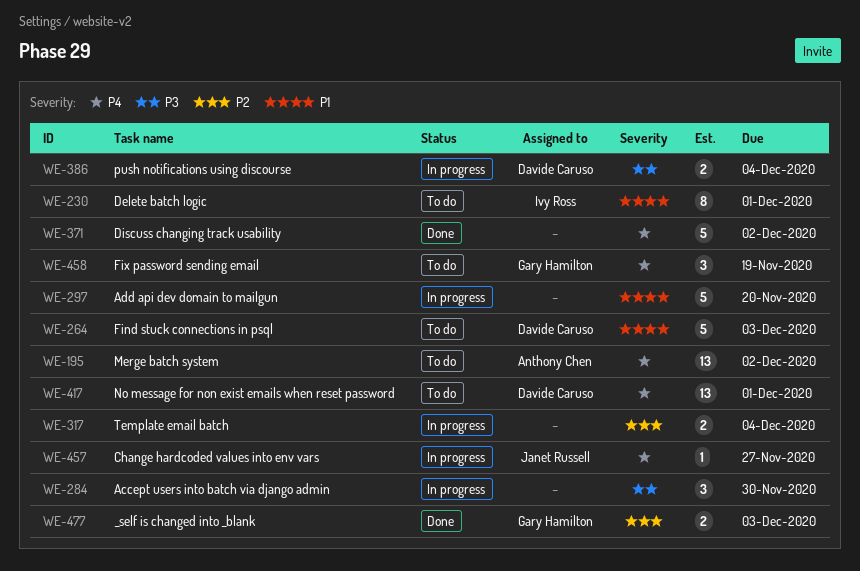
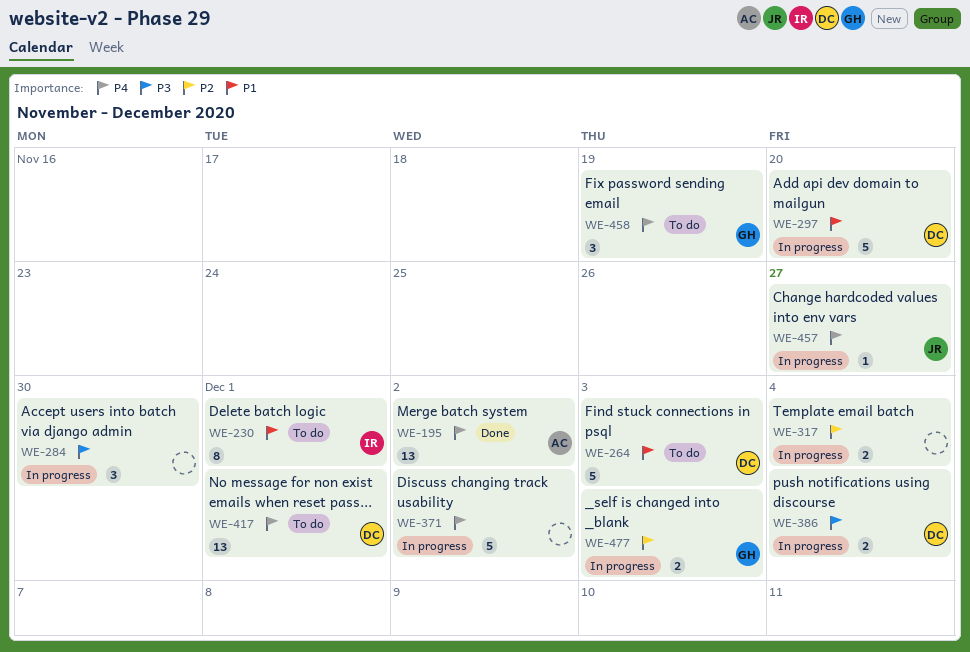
WE-195, status: To do -> Done
WE-297, owner: none -> Davide Caruso
WE-371, status: Done -> In progress
WE-477, status: Done -> In progress

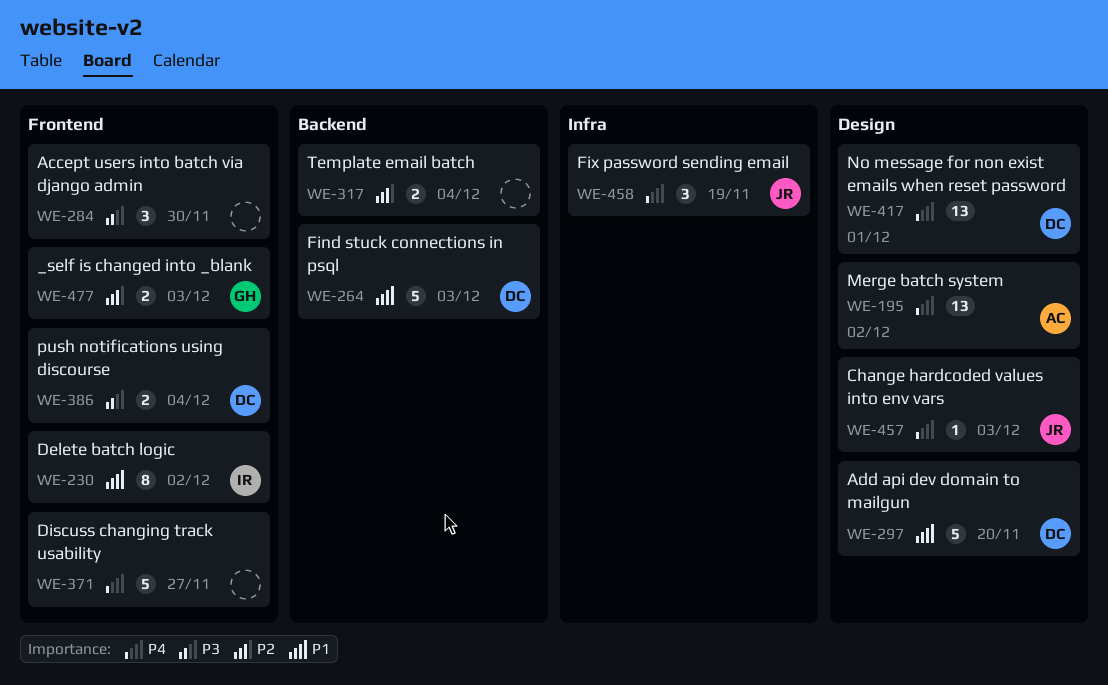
WE-230, due: Dec 1 -> Dec 2
WE-371, due: Dec 2 -> Nov 27
WE-457, due: Nov 27 -> Dec 3
WE-458, owner: GH -> JR

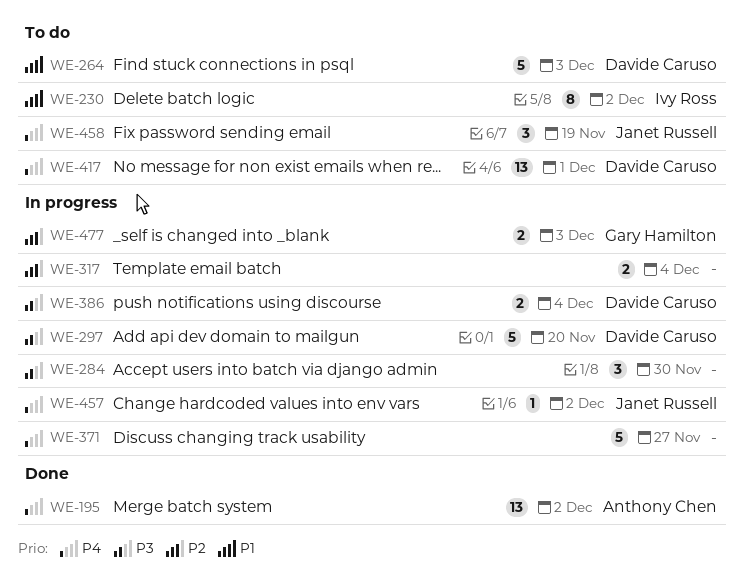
WE-297, priority: P1 -> P3
WE-457, due: Dec 3 -> Dec 2

